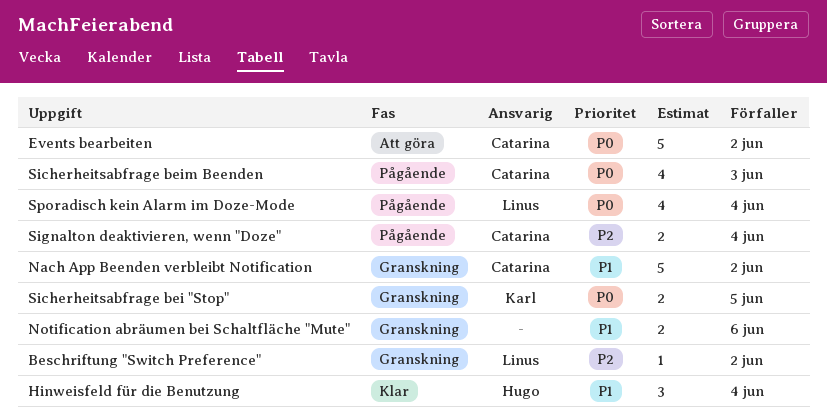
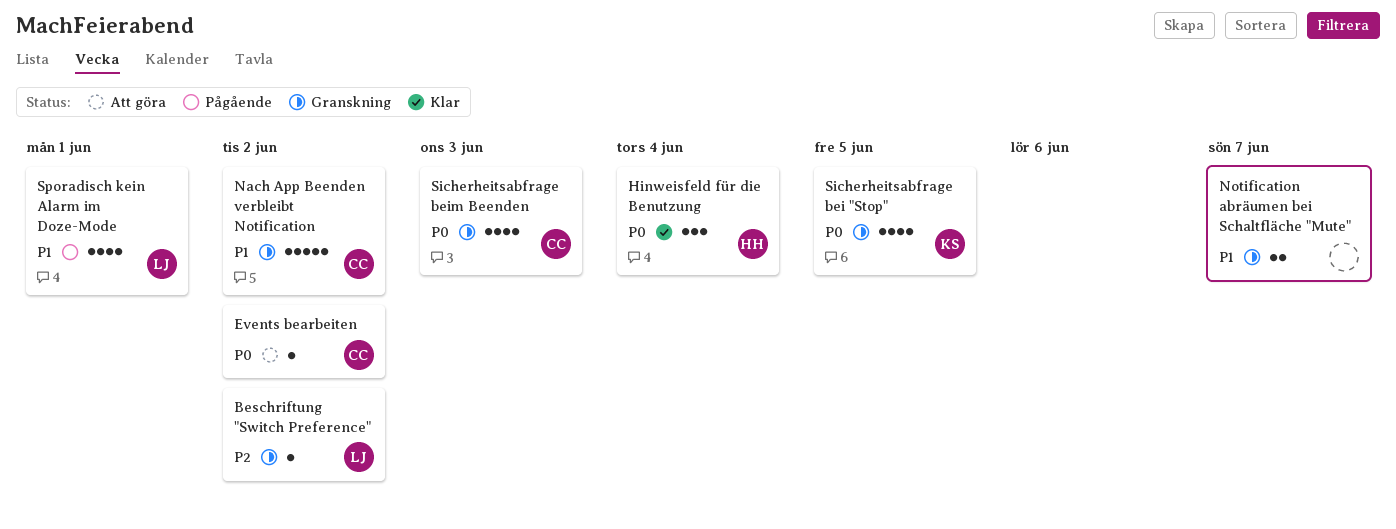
Events bearbeiten, estimate: 5 -> 1
Hinweisfeld für die Benutzung, priority: P1 -> P0
Notification abräumen bei Schaltfläche "Mute", due: Jun 6 -> Jun 7
Sicherheitsabfrage bei "Stop", estimate: 2 -> 4
Sicherheitsabfrage beim Beenden, status: Pågående -> Granskning
Signalton deaktivieren, wenn "Doze": present -> none
Sporadisch kein Alarm im Doze-Mode, priority: P0 -> P1
Sporadisch kein Alarm im Doze-Mode, due: Jun 4 -> Jun 1

